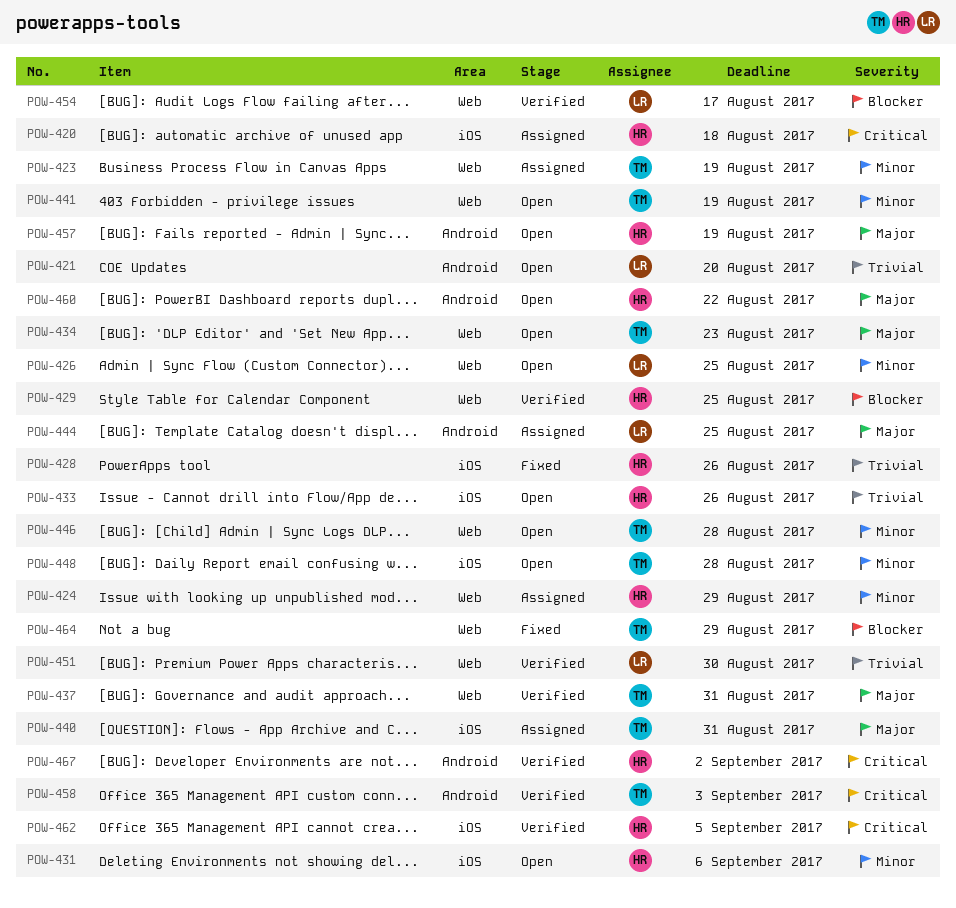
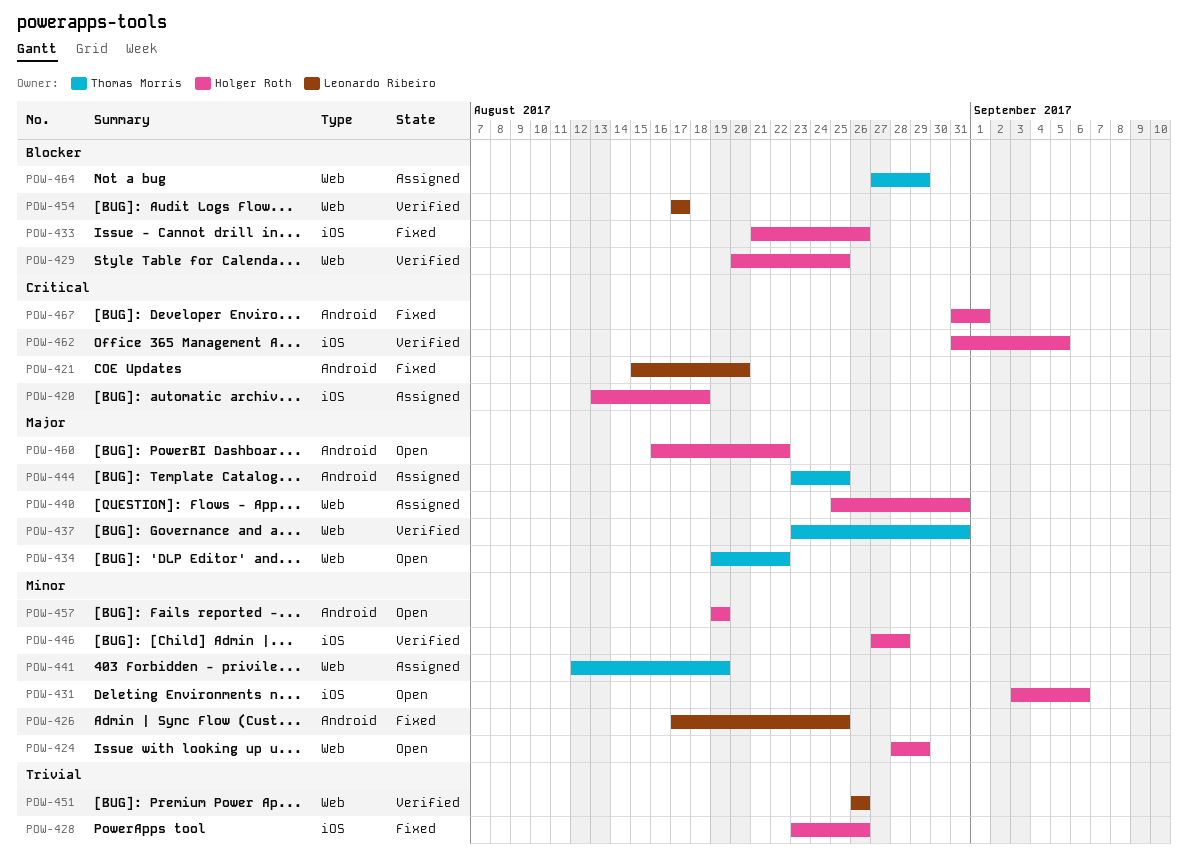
POW-421, status: Open -> Fixed
POW-421, priority: Trivial -> Critical
POW-423: present -> none
POW-424, status: Assigned -> Open
POW-426, status: Open -> Fixed
POW-426, label: Web -> Android
POW-433, status: Open -> Fixed
POW-433, priority: Trivial -> Blocker
POW-434, due: Aug 23 -> Aug 22
POW-440, owner: Thomas Morris -> Holger Roth
POW-440, label: iOS -> Web
POW-441, status: Open -> Assigned
POW-444, owner: Leonardo Ribeiro -> Thomas Morris
POW-446, status: Open -> Verified
POW-446, owner: Thomas Morris -> Holger Roth
POW-446, label: Web -> iOS
POW-448: present -> none
POW-451, due: Aug 30 -> Aug 26
POW-457, priority: Major -> Minor
POW-458: present -> none
POW-464, status: Fixed -> Assigned
POW-467, status: Verified -> Fixed
POW-467, due: Sep 2 -> Sep 1

